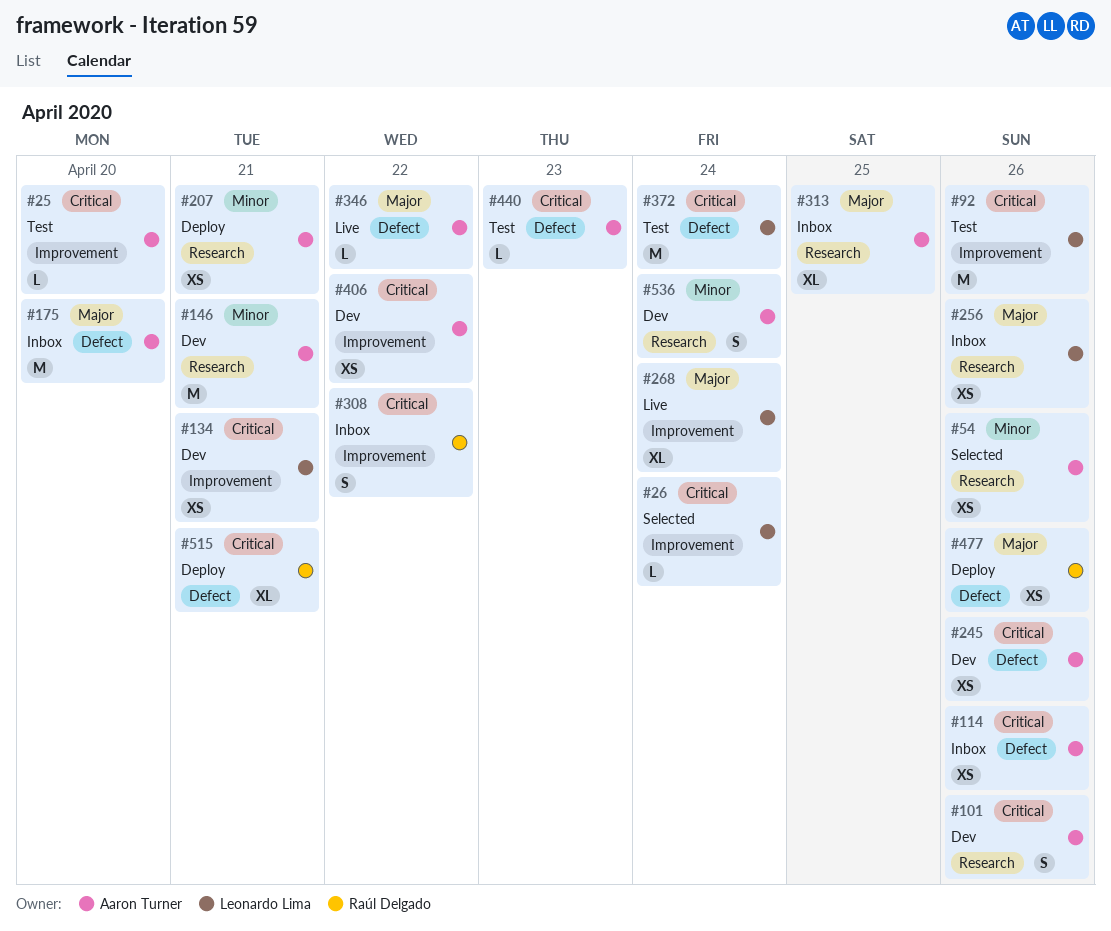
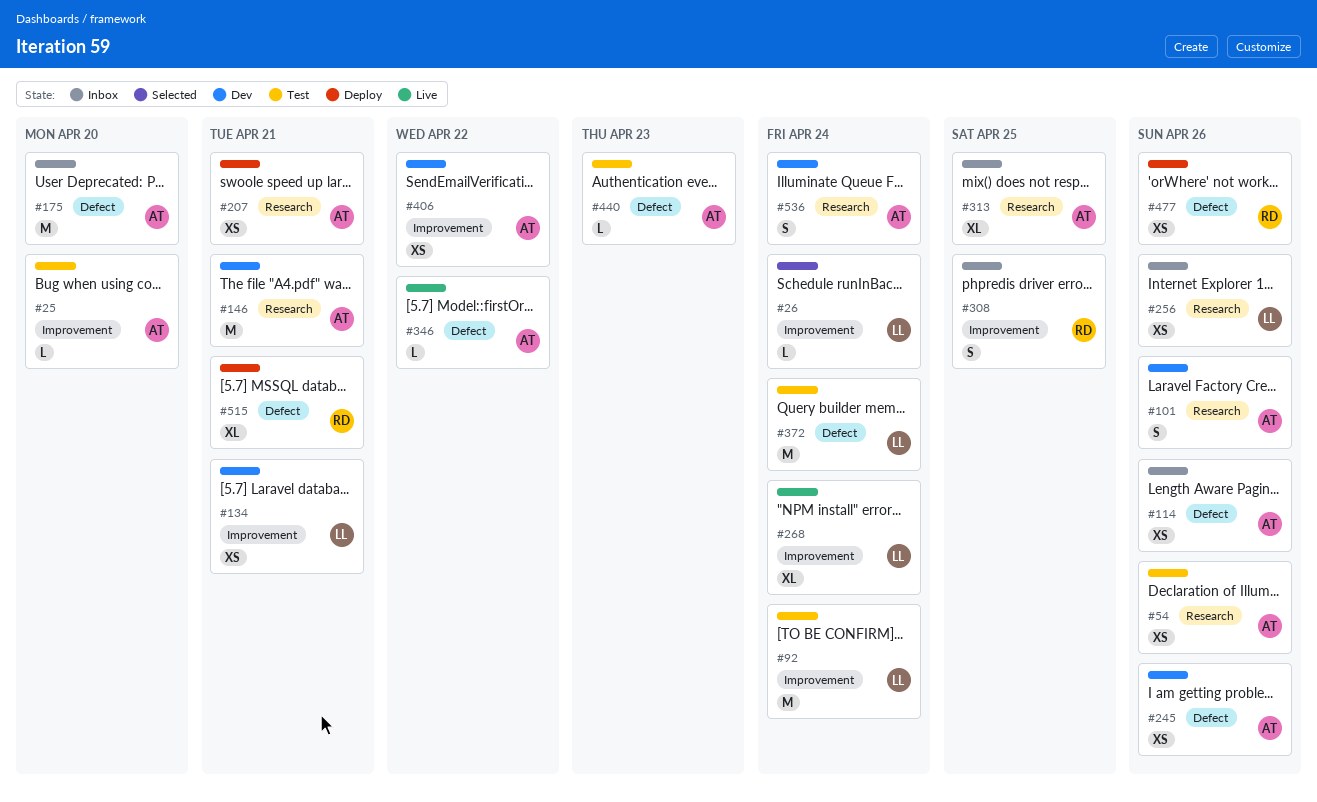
#54, status: Selected -> Test
#92, due: Apr 26 -> Apr 24
#308, due: Apr 22 -> Apr 25

